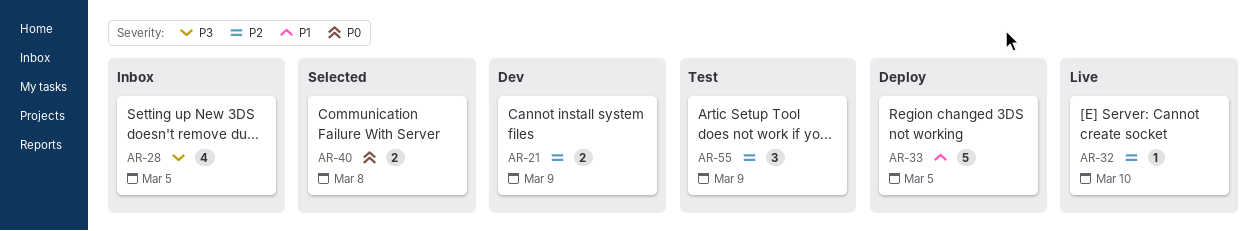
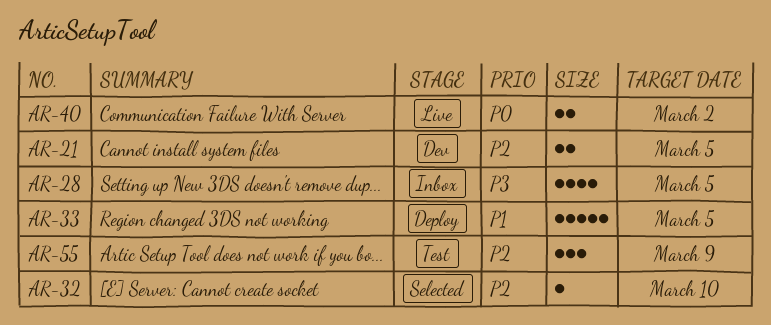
AR-21, due: Mar 9 -> Mar 5
AR-32, status: Live -> Selected
AR-40, status: Selected -> Live
AR-40, due: Mar 8 -> Mar 2

